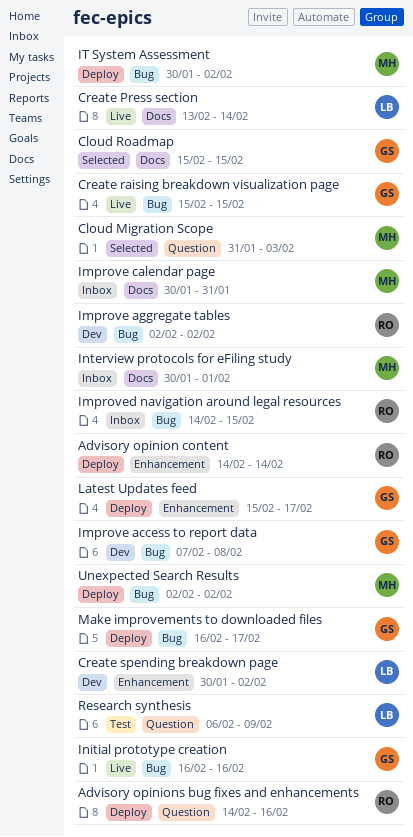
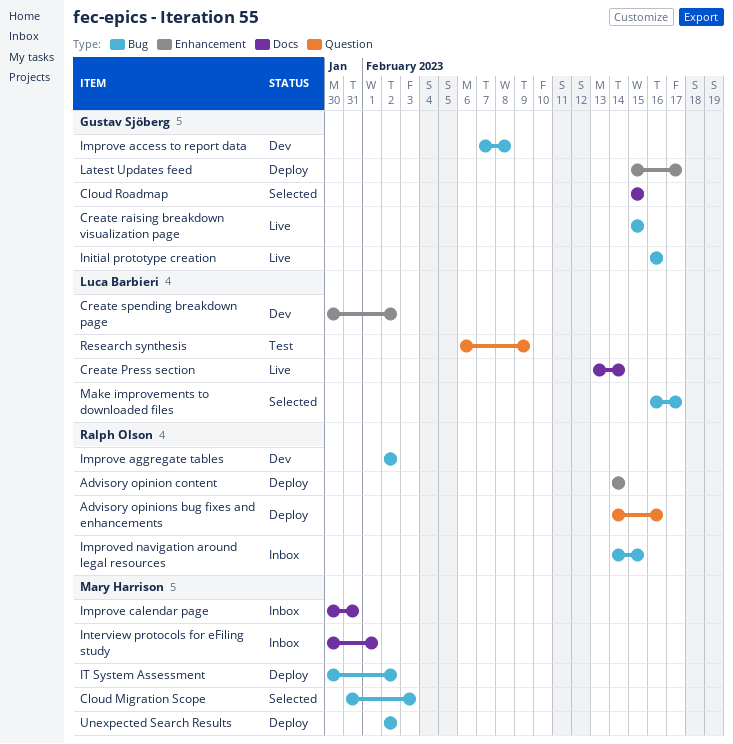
Cloud Migration Scope, label: Question -> Bug
Make improvements to downloaded files, status: Deploy -> Selected
Make improvements to downloaded files, owner: Gustav Sjöberg -> Luca Barbieri

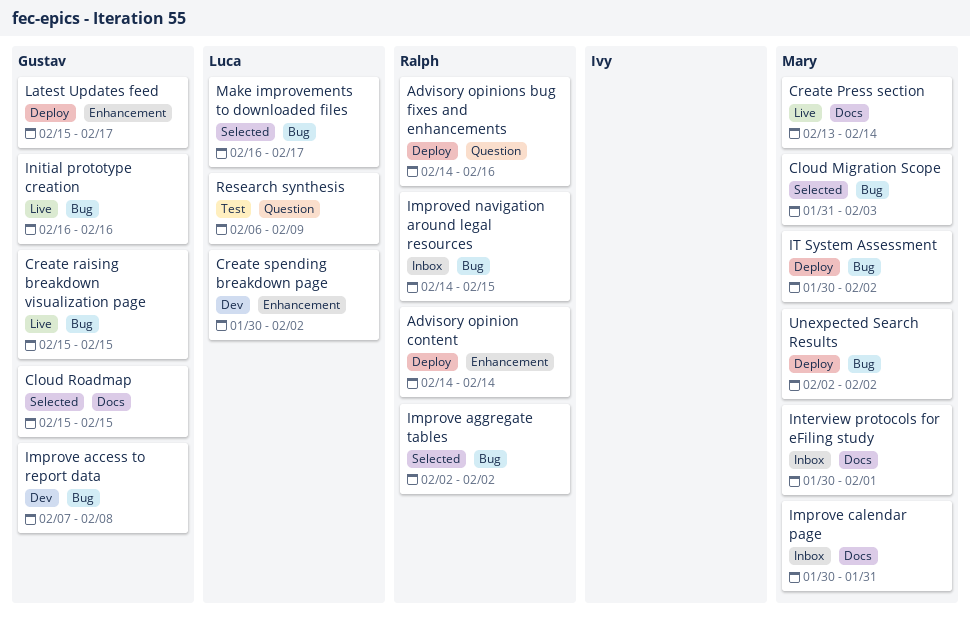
Create Press section, owner: Luca Barbieri -> Mary Harrison
Improve aggregate tables, status: Dev -> Selected

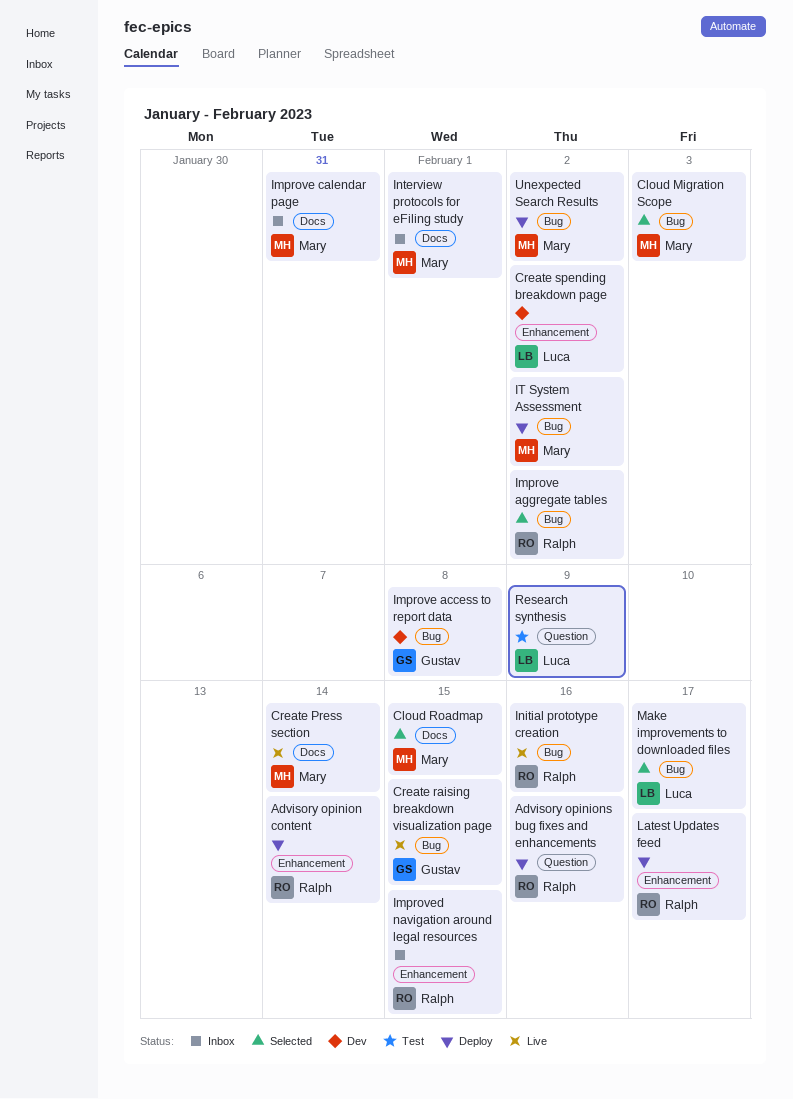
Cloud Roadmap, owner: Gustav -> Mary
Improved navigation around legal resources, label: Bug -> Enhancement
Initial prototype creation, owner: Gustav -> Ralph
Latest Updates feed, owner: Gustav -> Ralph

